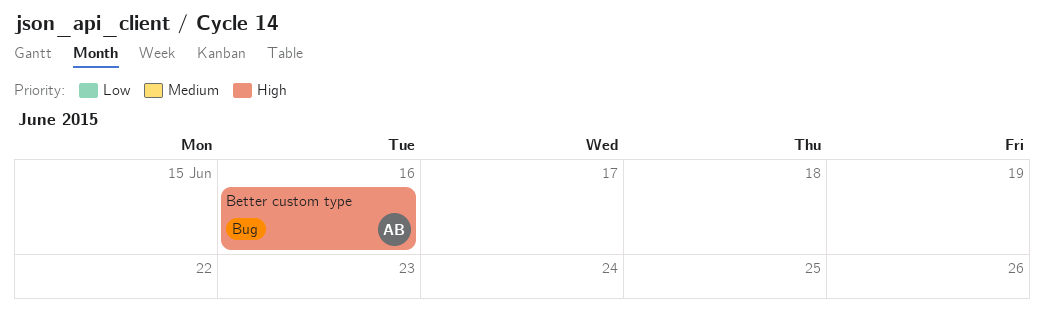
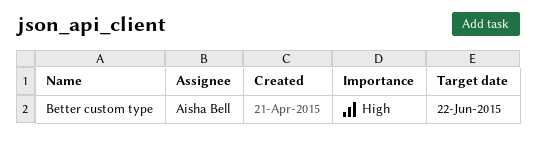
Better custom type, due: Jun 16 -> Jun 22

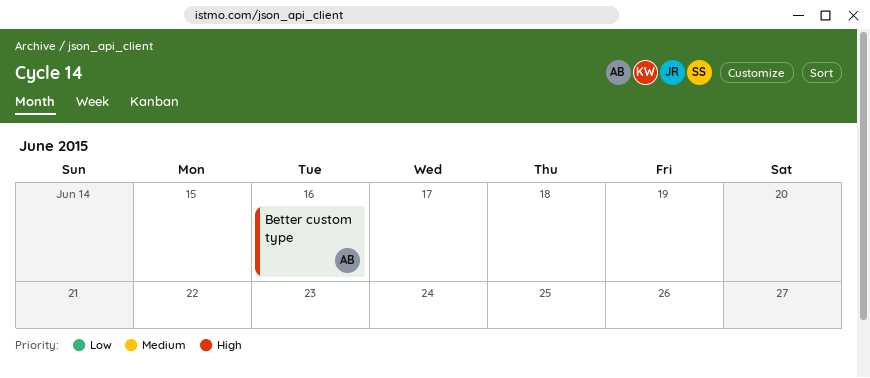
Better custom type, due: Jun 22 -> Jun 16

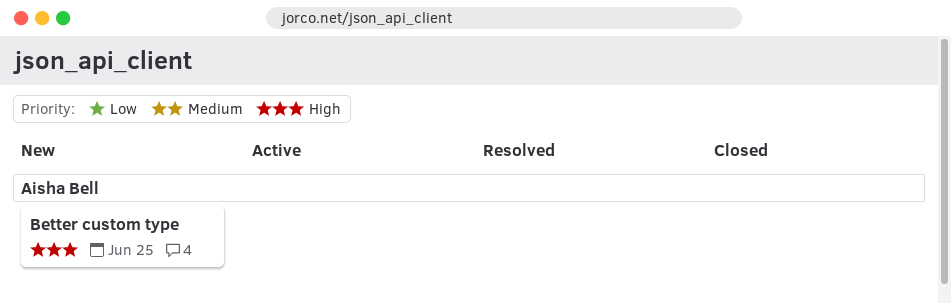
Better custom type, due: Jun 16 -> Jun 25

